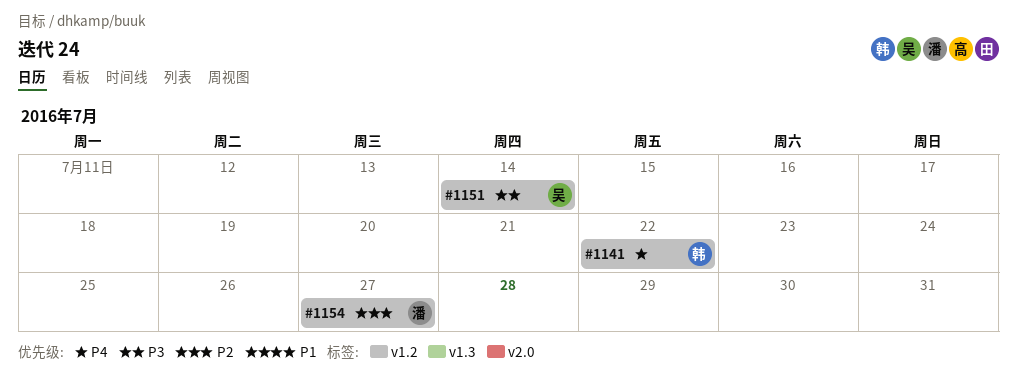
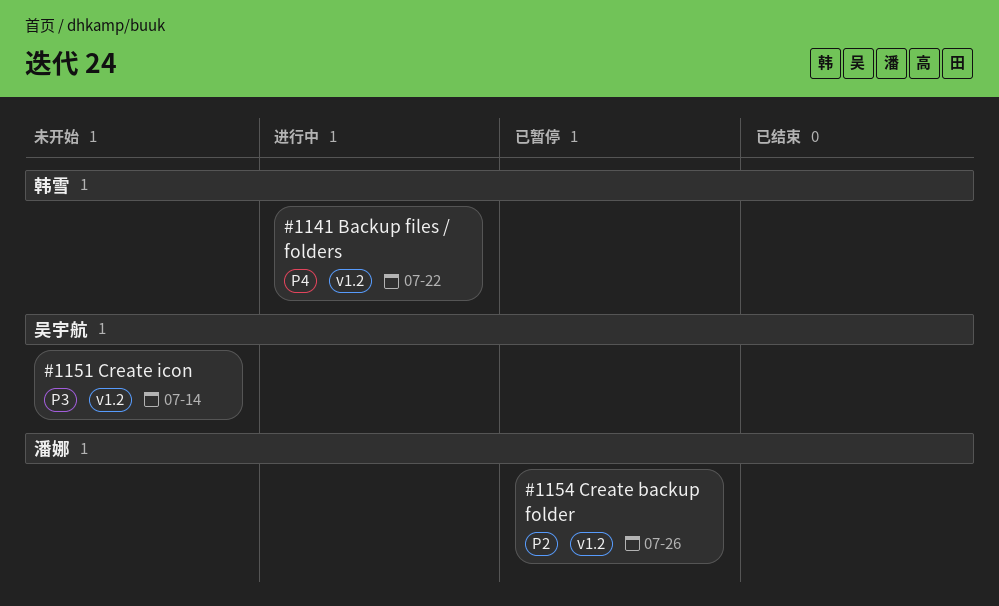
#1154, due: Jul 27 -> Jul 26

